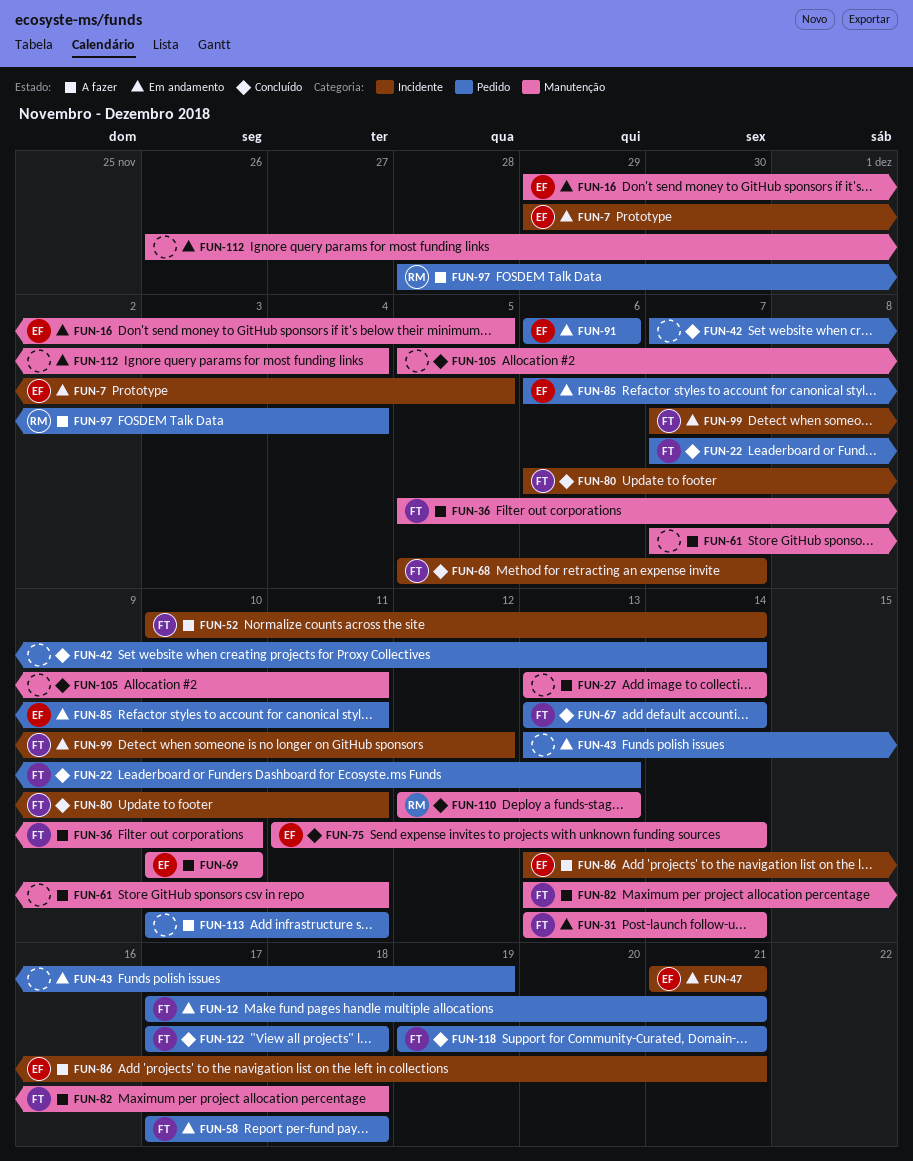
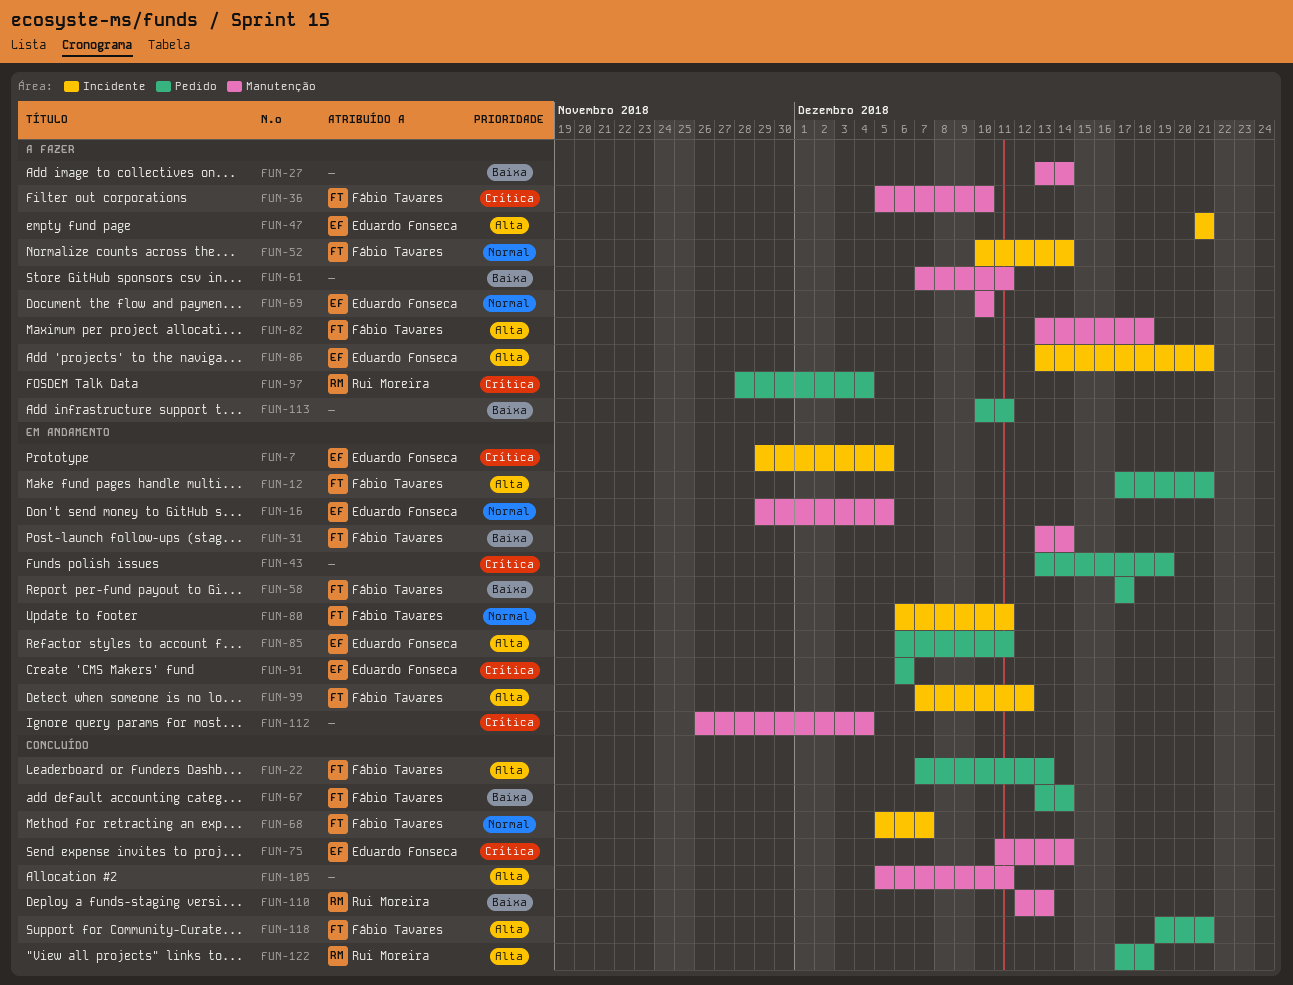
FUN-42: present -> none
FUN-47, status: Em andamento -> A fazer
FUN-58, due: Dec 18 -> Dec 17
FUN-80, status: Concluído -> Em andamento
FUN-122, owner: Fábio Tavares -> Rui Moreira

